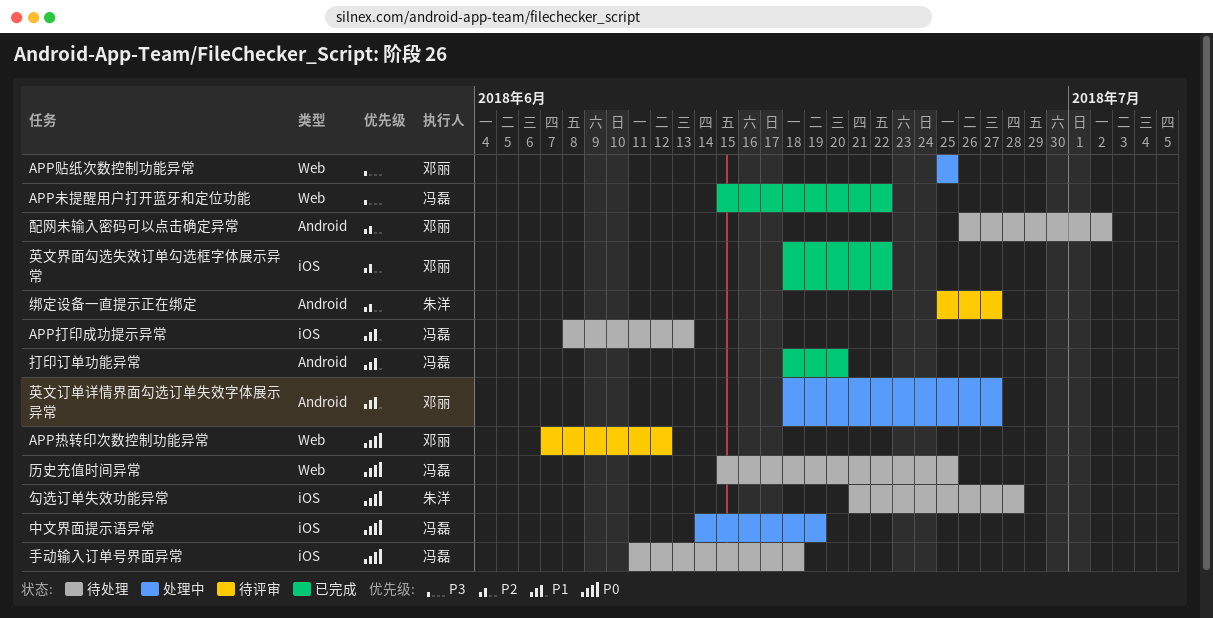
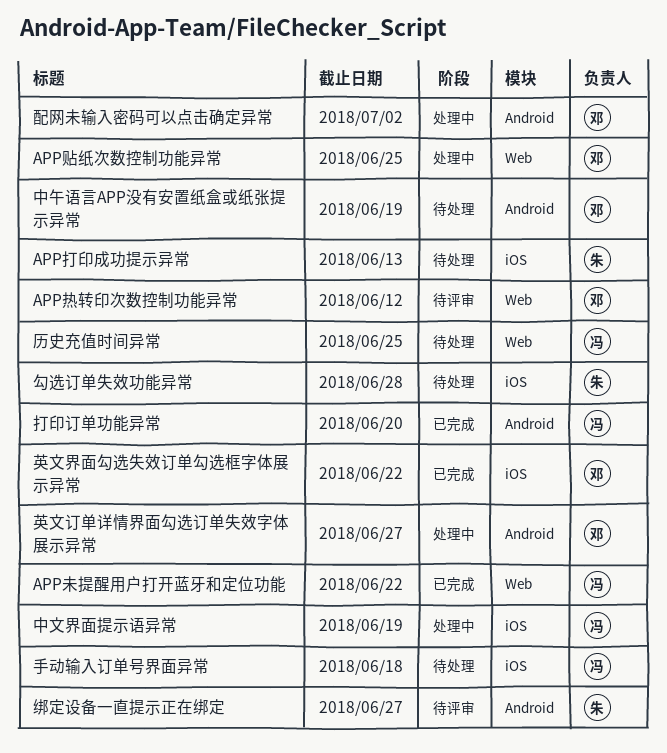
APP打印成功提示异常, owner: 冯磊 -> 朱洋
中午语言APP没有安置纸盒或纸张提示异常: none -> present
配网未输入密码可以点击确定异常, status: 待处理 -> 处理中

